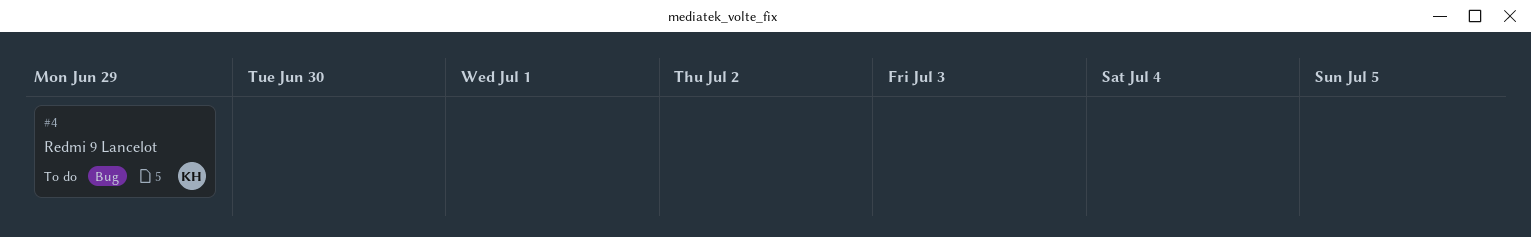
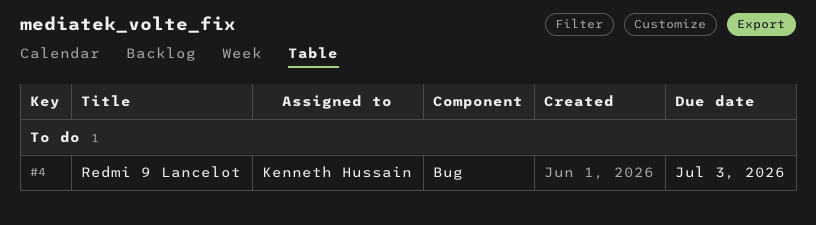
#4, due: Jun 29 -> Jul 3

